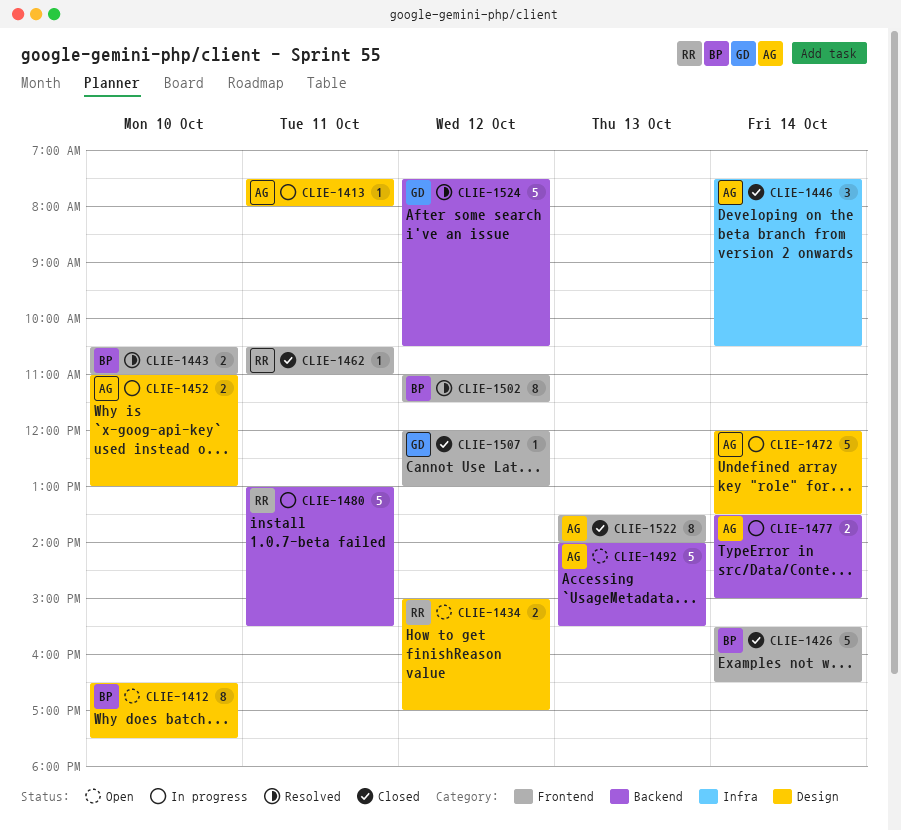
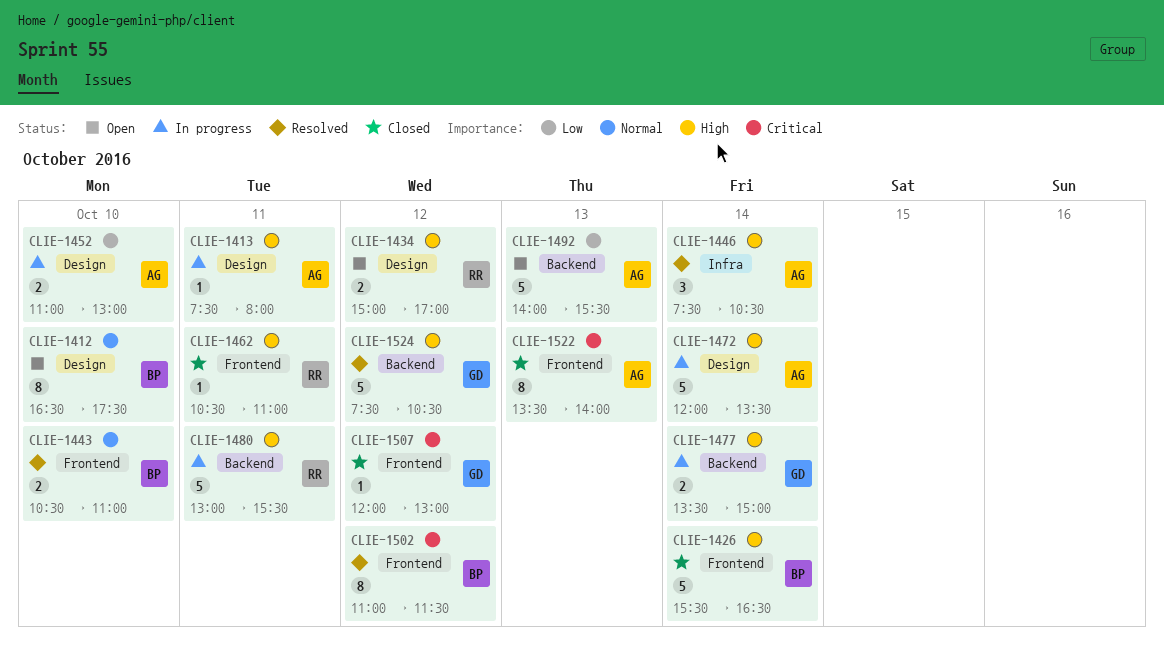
CLIE-1446, status: Closed -> Resolved
CLIE-1477, owner: AG -> GD

